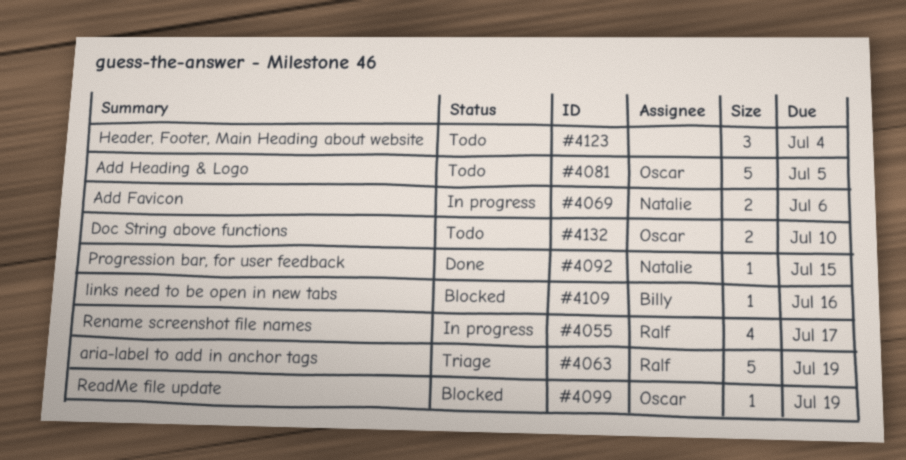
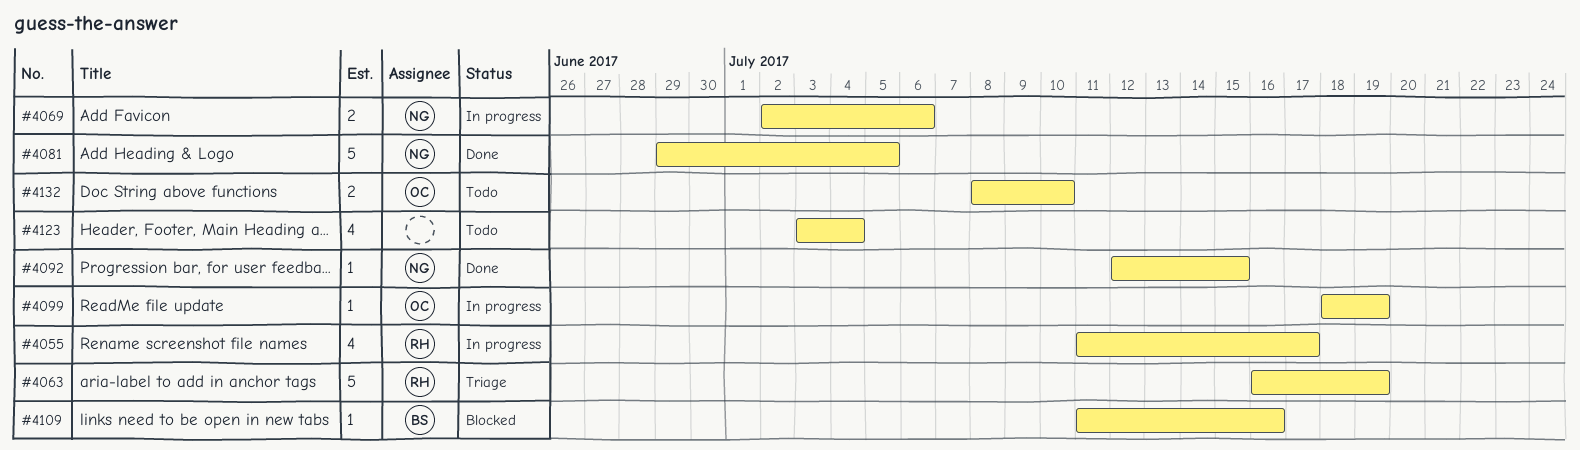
#4081, status: Todo -> Done
#4081, owner: Oscar -> Natalie
#4099, status: Blocked -> In progress
#4123, estimate: 3 -> 4

